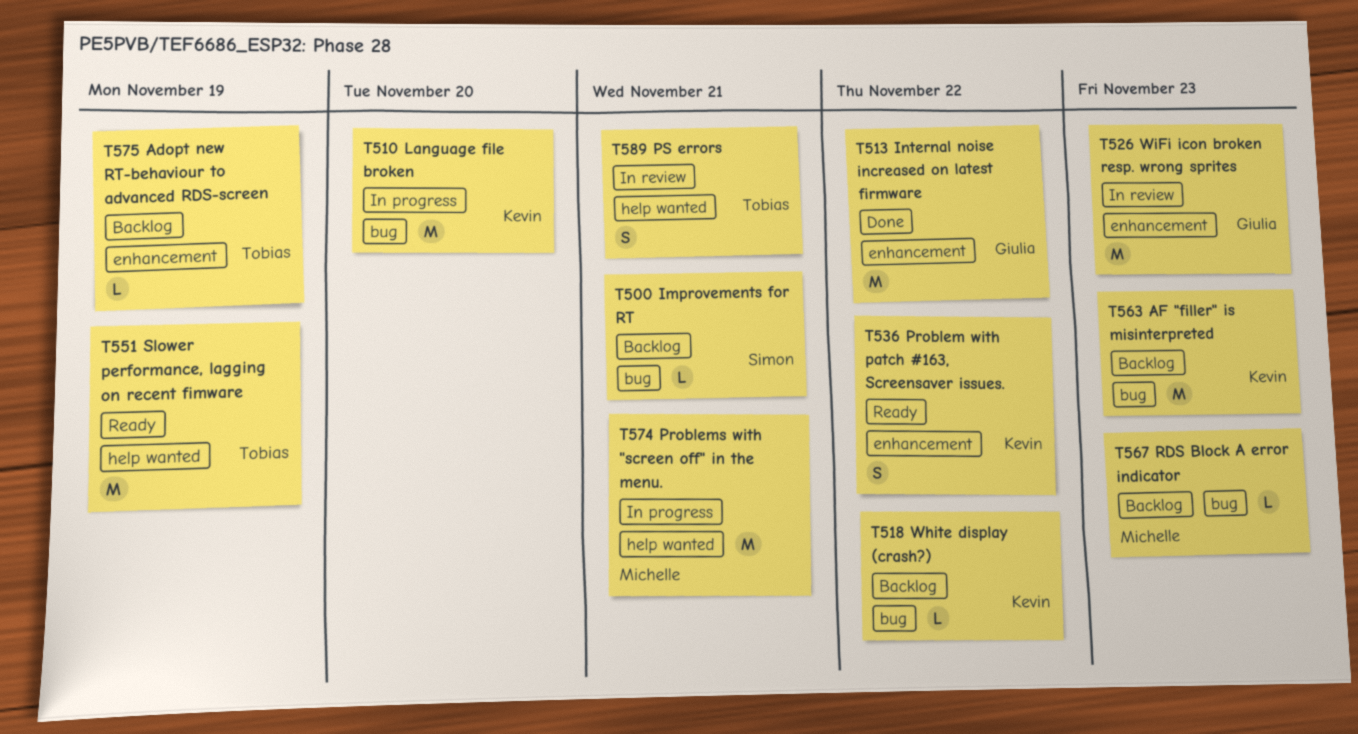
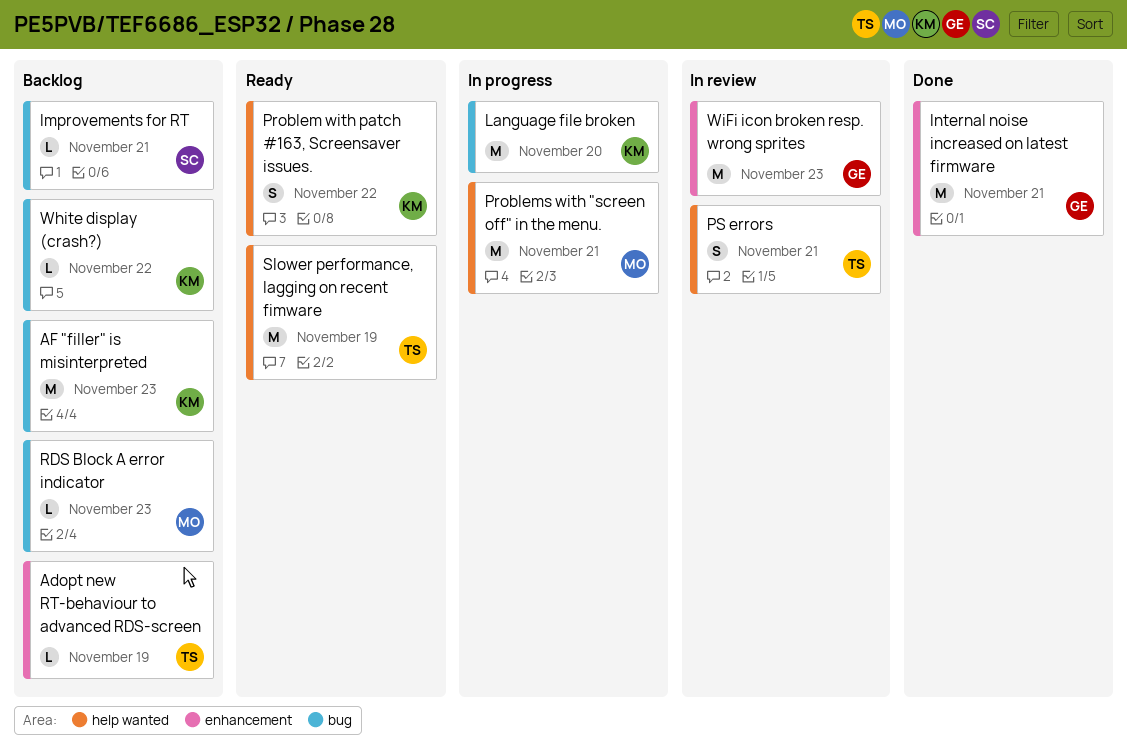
Internal noise increased on latest firmware, due: Nov 22 -> Nov 21
Problem with patch #163, Screensaver issues., label: enhancement -> help wanted

